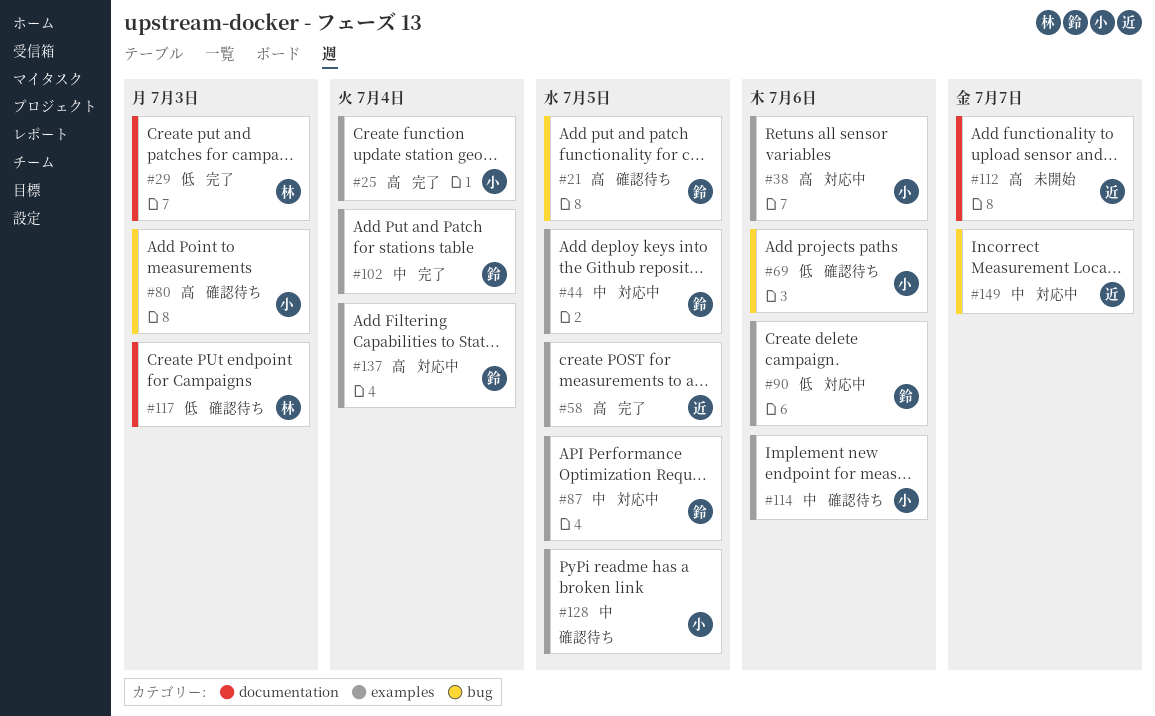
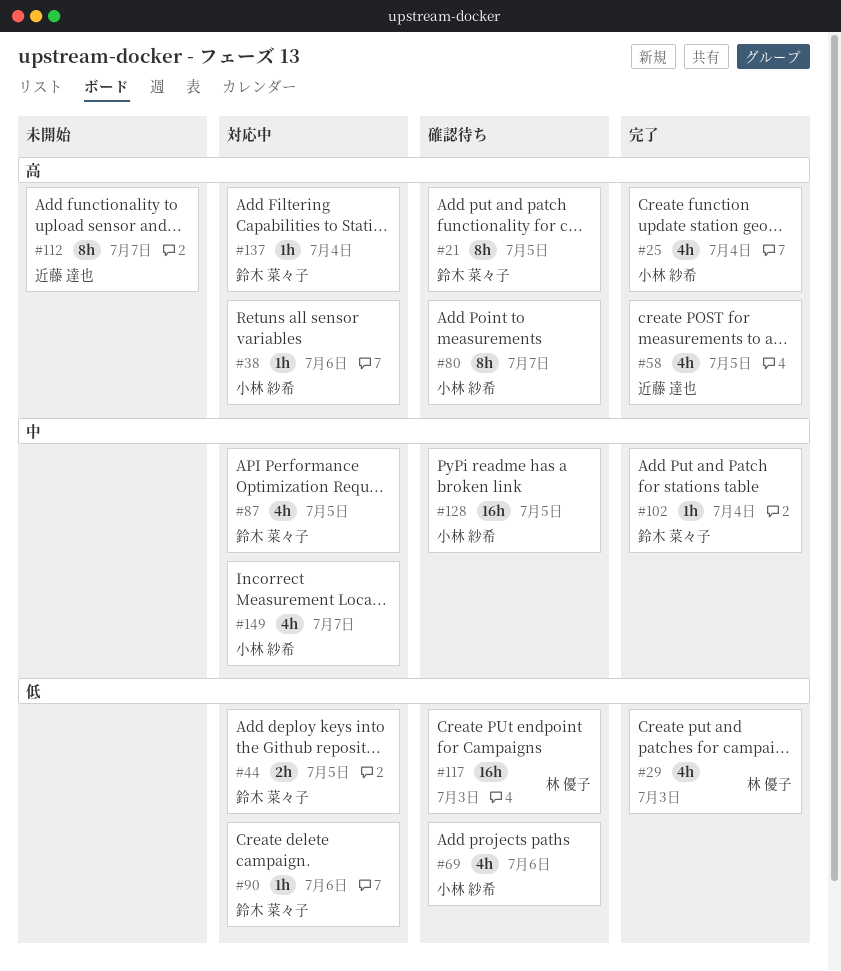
#44, priority: 中 -> 低
#80, due: Jul 3 -> Jul 7
#114: present -> none
#149, owner: 近藤 達也 -> 小林 紗希

